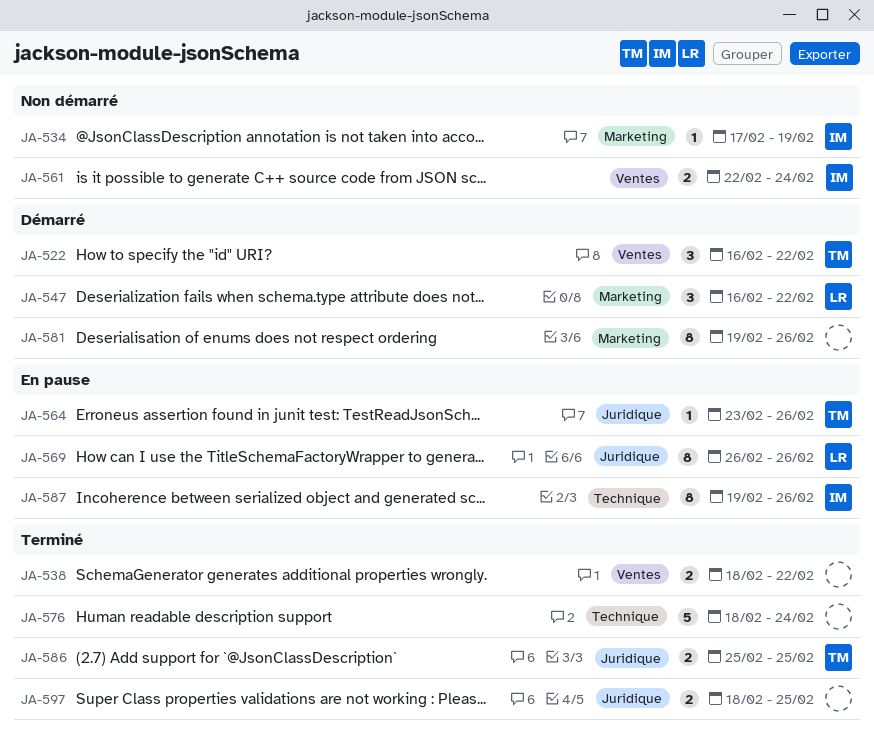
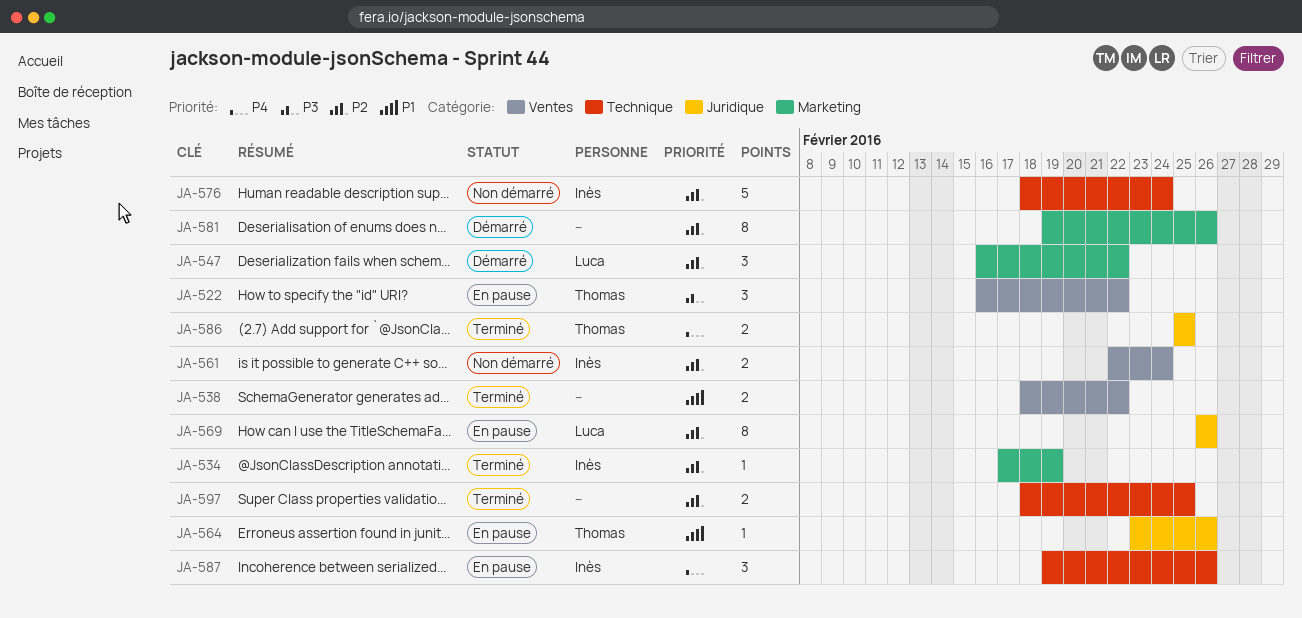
JA-522, status: Démarré -> En pause
JA-534, status: Non démarré -> Terminé
JA-576, status: Terminé -> Non démarré
JA-576, owner: none -> Inès
JA-587, estimate: 8 -> 3
JA-597, label: Juridique -> Technique

